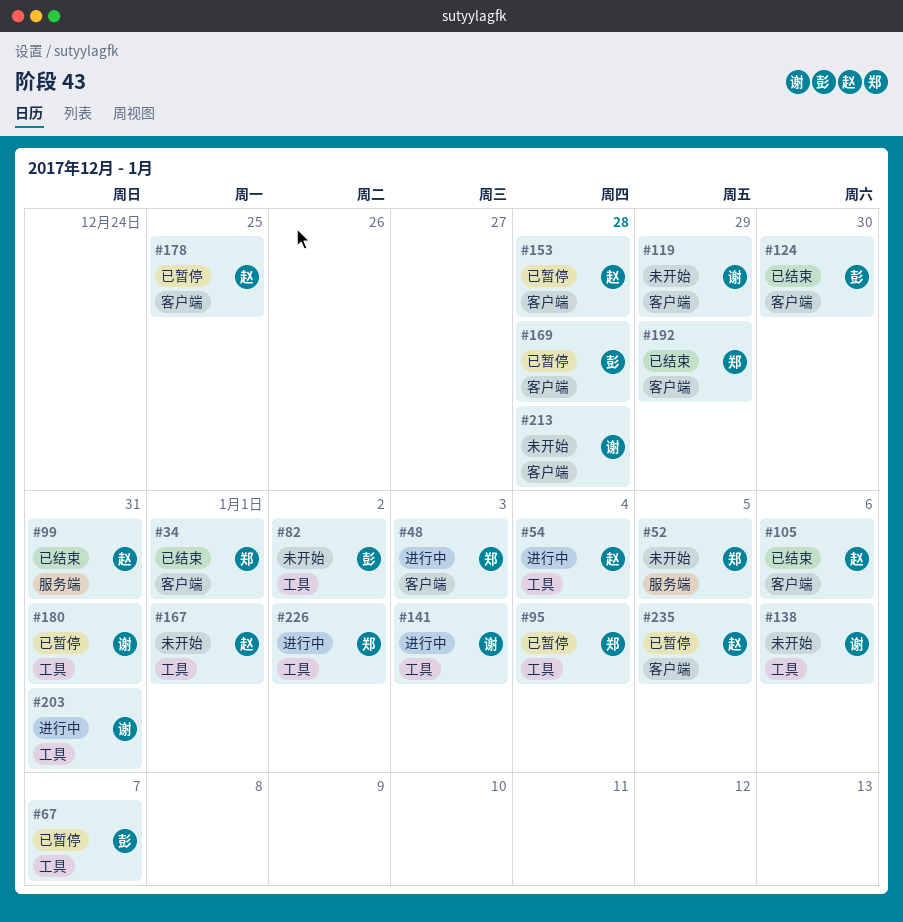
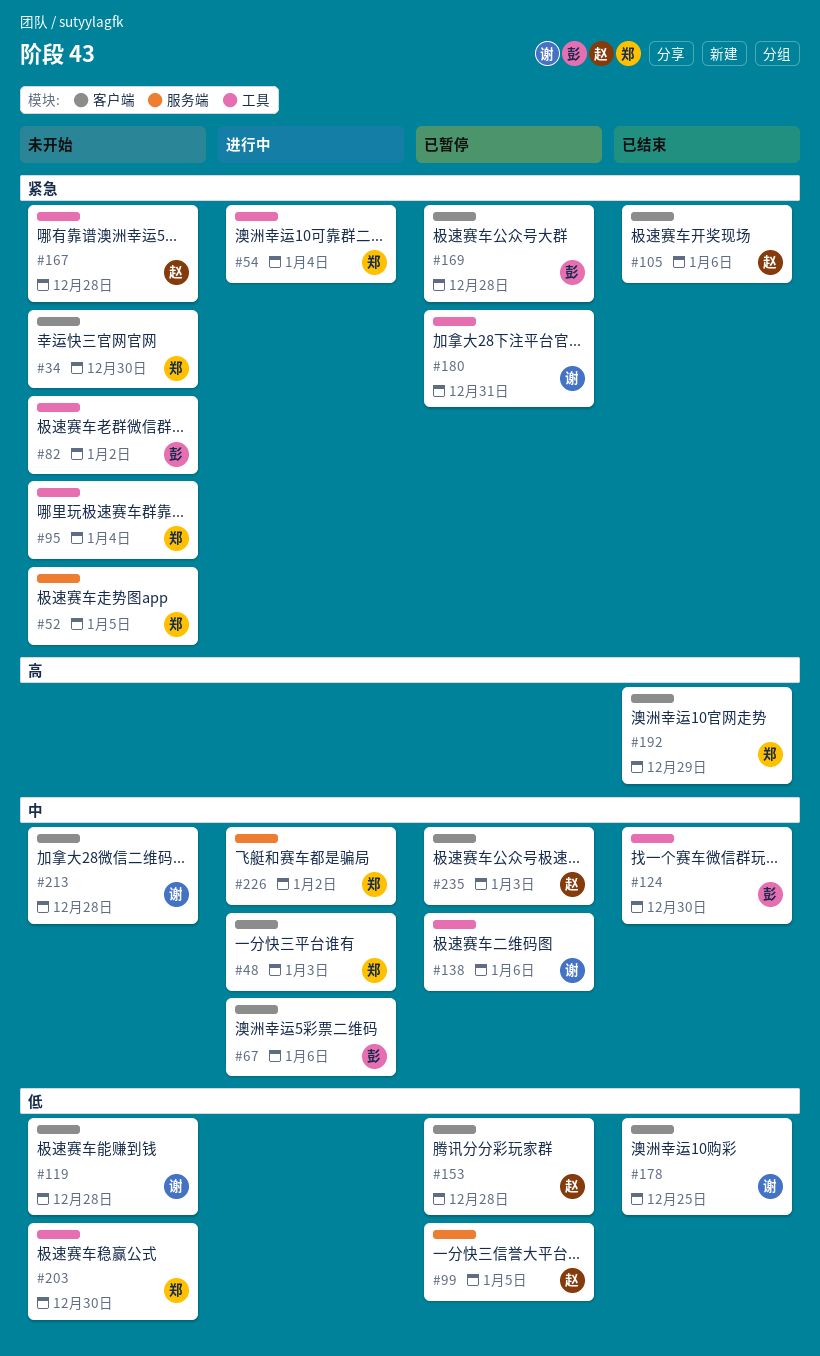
#34, status: 已结束 -> 未开始
#34, due: Jan 1 -> Dec 30
#54, owner: 赵 -> 郑
#67, status: 已暂停 -> 进行中
#67, label: 工具 -> 客户端
#67, due: Jan 7 -> Jan 6
#95, status: 已暂停 -> 未开始
#99, status: 已结束 -> 已暂停
#99, due: Dec 31 -> Jan 5
#119, due: Dec 29 -> Dec 28
#124, label: 客户端 -> 工具
#138, status: 未开始 -> 已暂停
#141: present -> none
#167, due: Jan 1 -> Dec 28
#178, status: 已暂停 -> 已结束
#178, owner: 赵 -> 谢
#203, status: 进行中 -> 未开始
#203, owner: 谢 -> 郑
#203, due: Dec 31 -> Dec 30
#226, label: 工具 -> 服务端
#235, due: Jan 5 -> Jan 3

